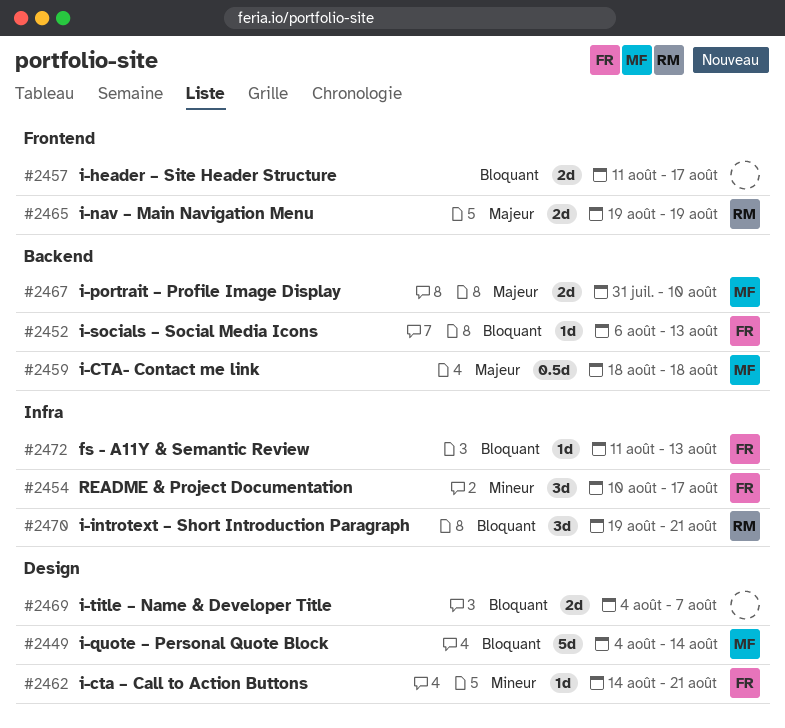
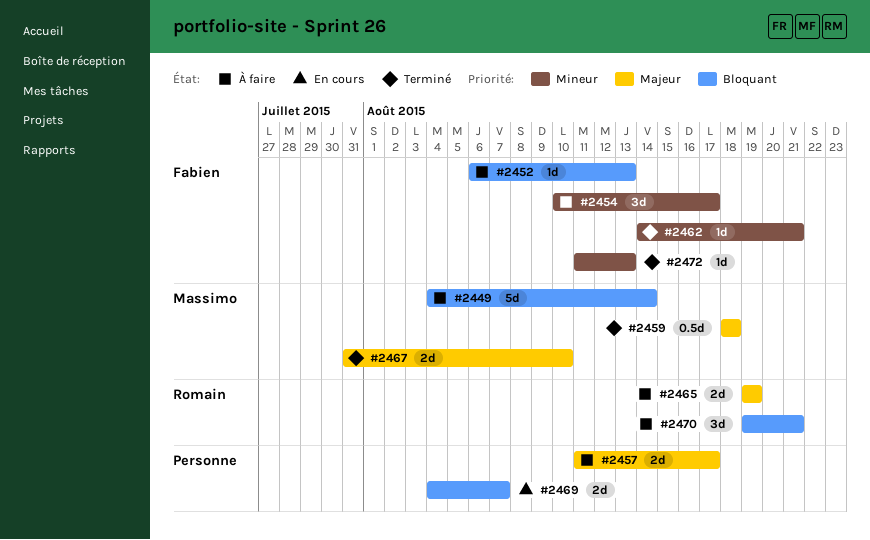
#2457, priority: Bloquant -> Majeur
#2472, priority: Bloquant -> Mineur

